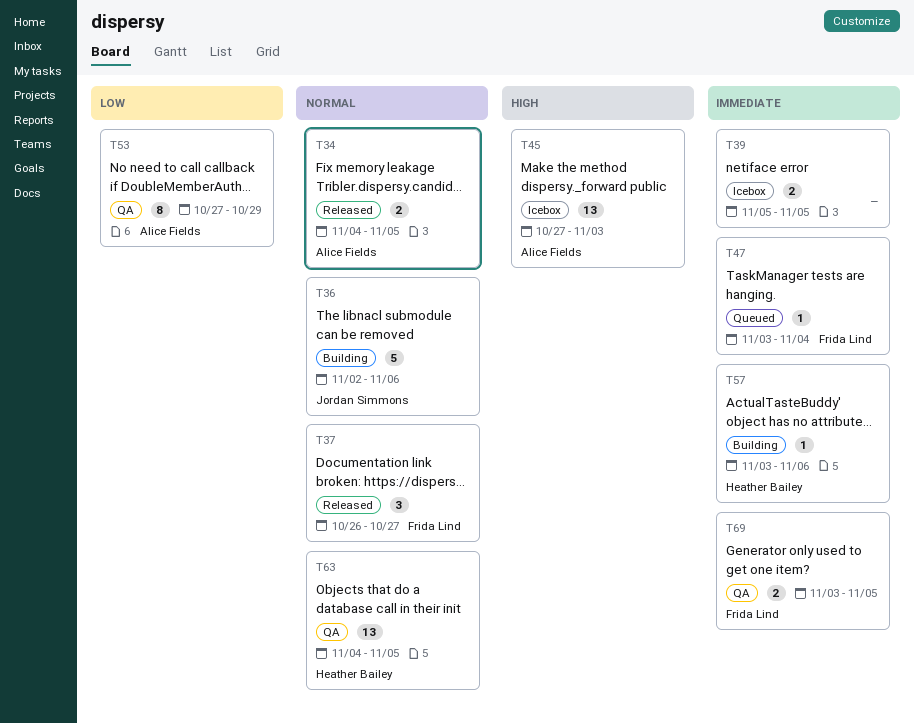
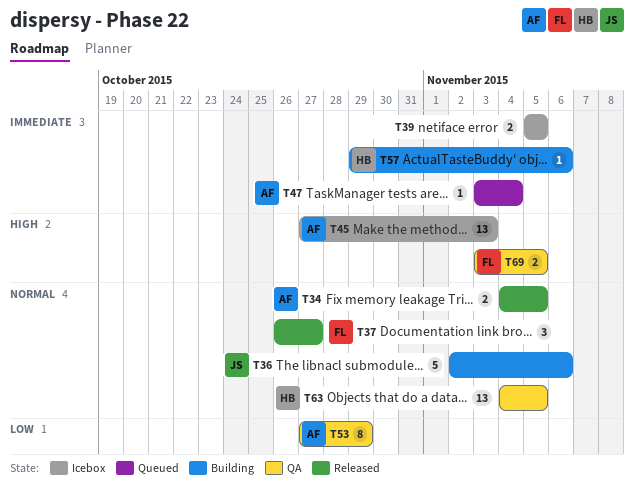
T47, owner: Frida Lind -> Alice Fields
T57, start: Nov 3 -> Oct 29
T69, priority: Immediate -> High

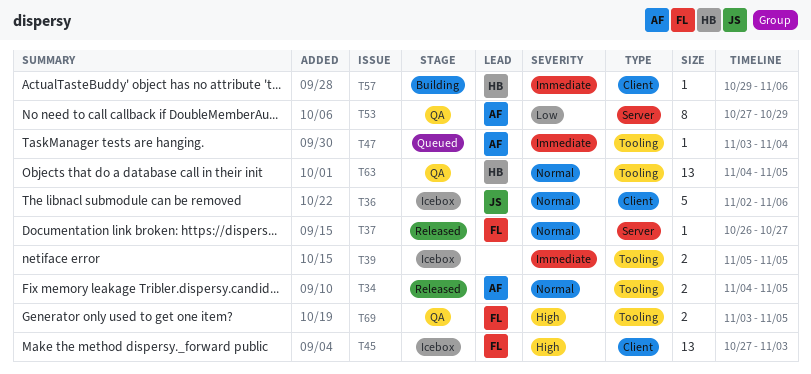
T36, status: Building -> Icebox
T37, estimate: 3 -> 1
T45, owner: AF -> FL

